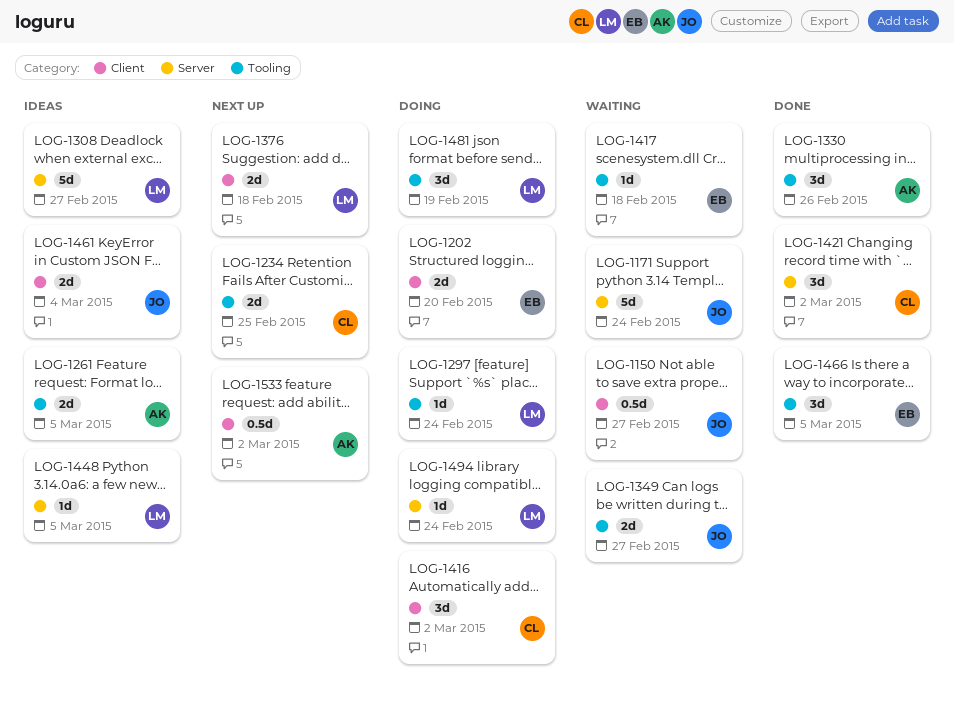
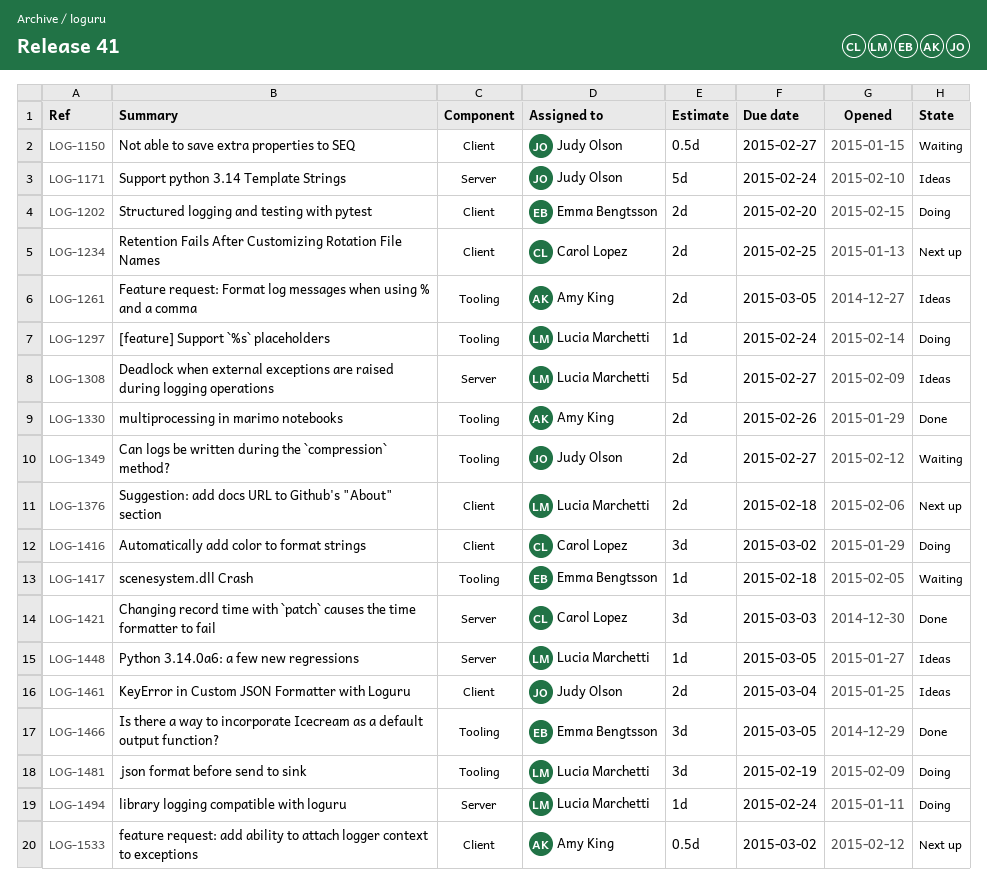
LOG-1171, status: Waiting -> Ideas
LOG-1234, label: Tooling -> Client
LOG-1330, estimate: 3d -> 2d
LOG-1421, due: Mar 2 -> Mar 3

